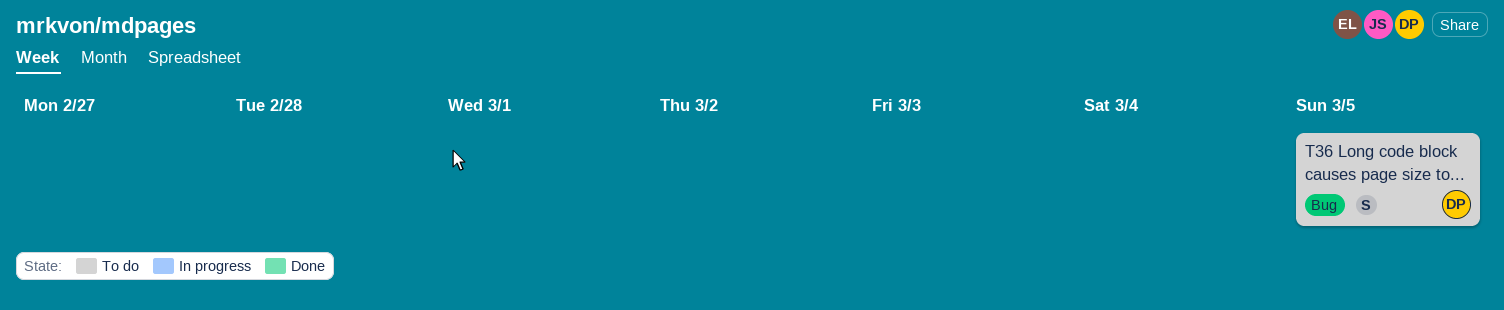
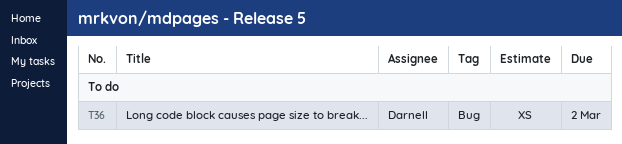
T36, estimate: S -> XS
T36, due: Mar 5 -> Mar 2

